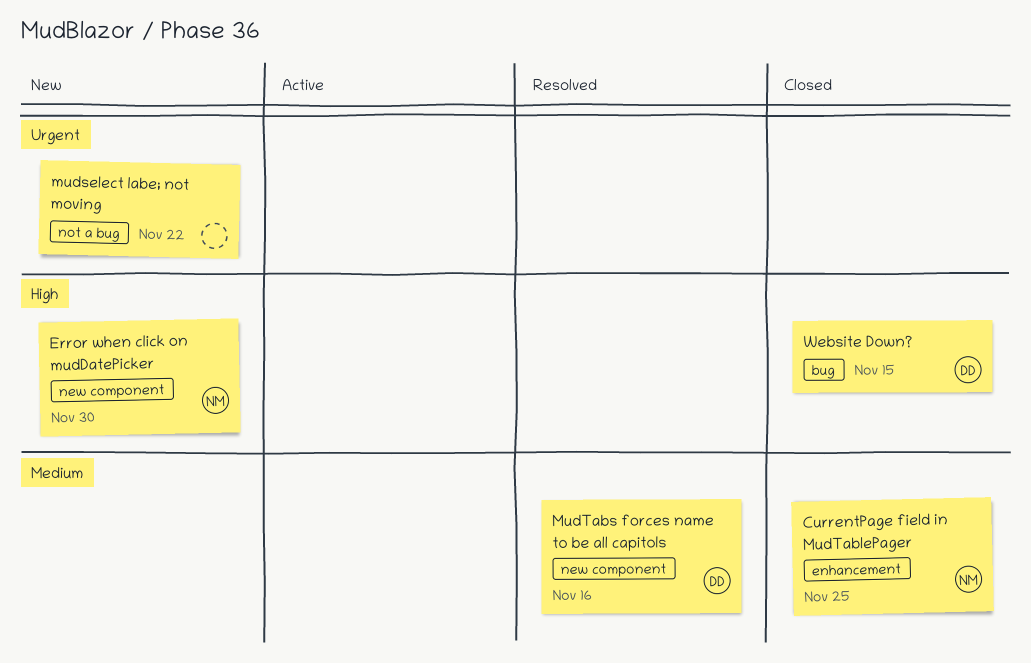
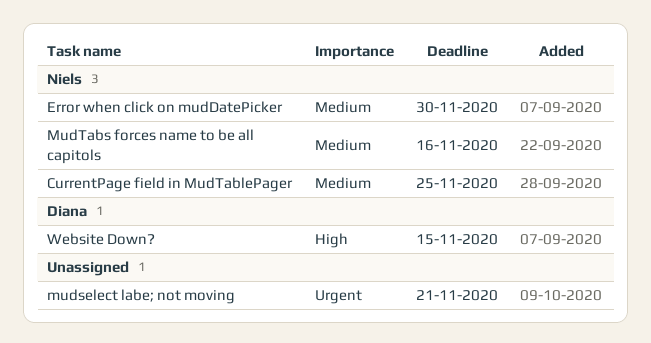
Error when click on mudDatePicker, priority: High -> Medium
mudselect labe; not moving, due: Nov 22 -> Nov 21
MudTabs forces name to be all capitols, owner: Diana -> Niels

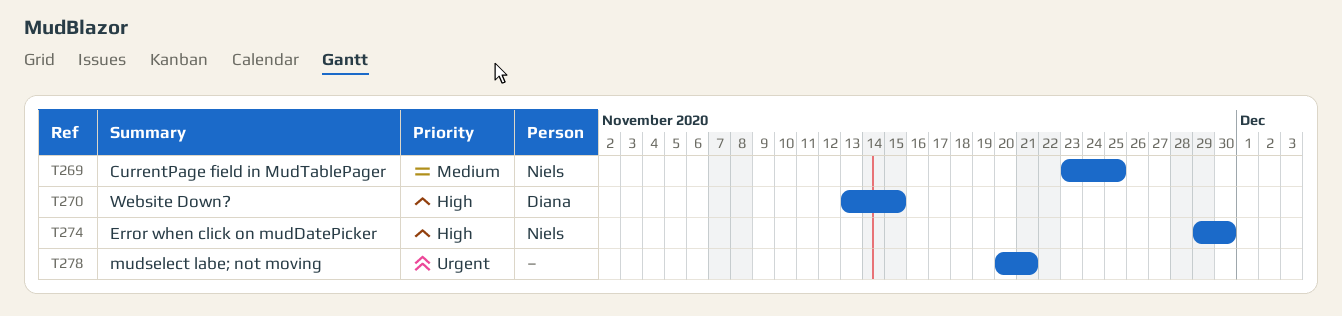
Error when click on mudDatePicker, priority: Medium -> High
MudTabs forces name to be all capitols: present -> none

